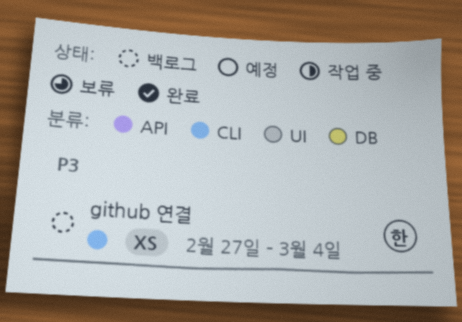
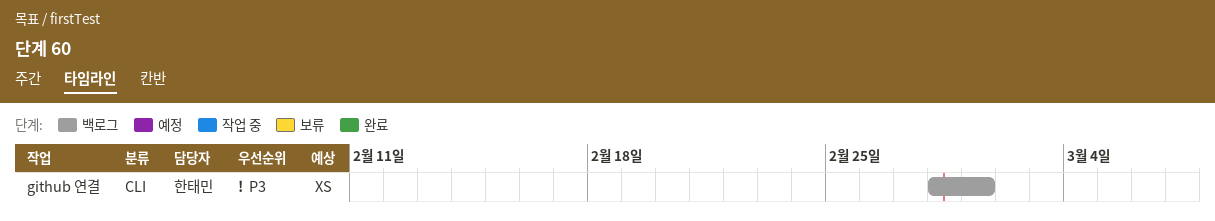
github 연결, start: Feb 27 -> Feb 28
github 연결, due: Mar 4 -> Mar 1

